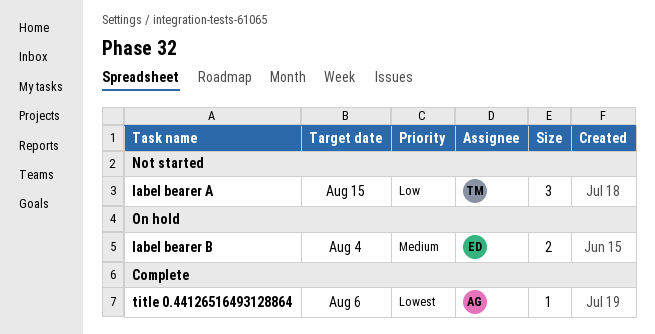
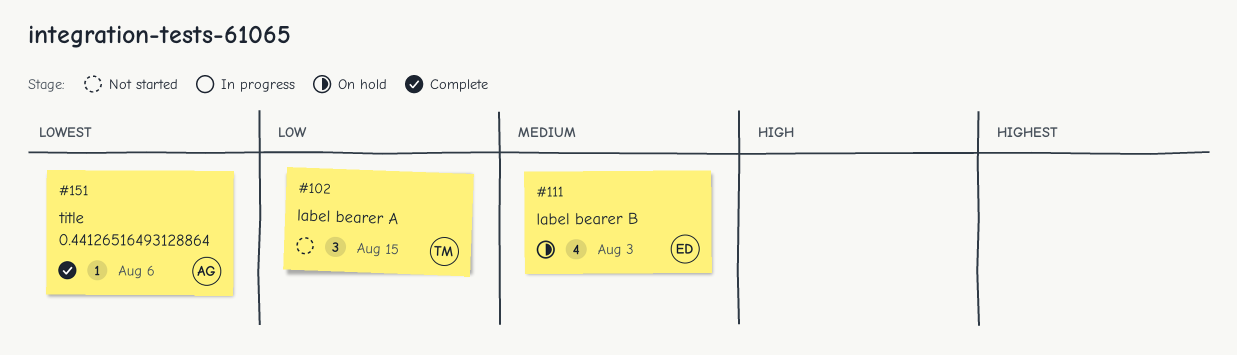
label bearer B, estimate: 2 -> 4
label bearer B, due: Aug 4 -> Aug 3

